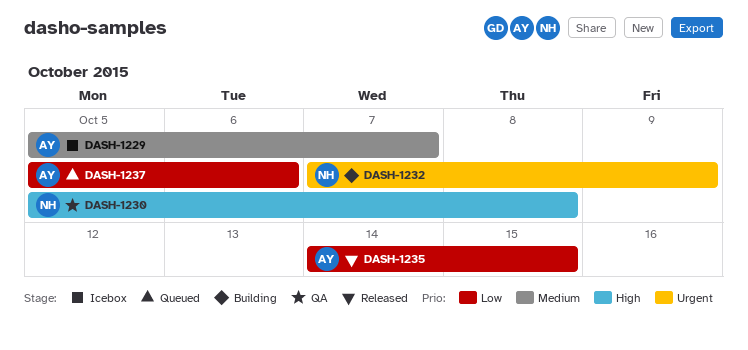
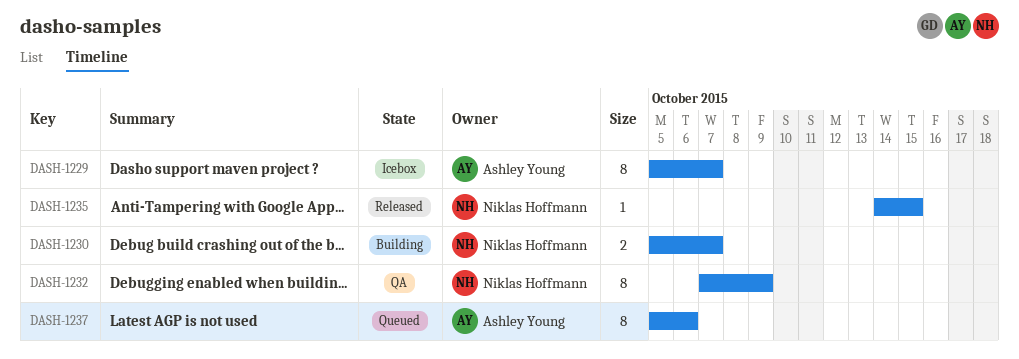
DASH-1230, status: QA -> Building
DASH-1230, due: Oct 8 -> Oct 7
DASH-1232, status: Building -> QA
DASH-1235, owner: Ashley Young -> Niklas Hoffmann

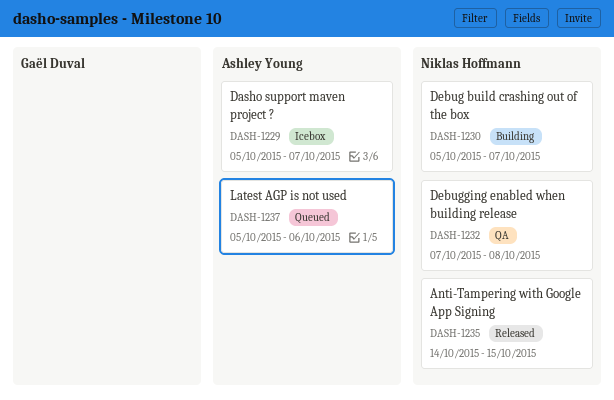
DASH-1232, due: Oct 9 -> Oct 8

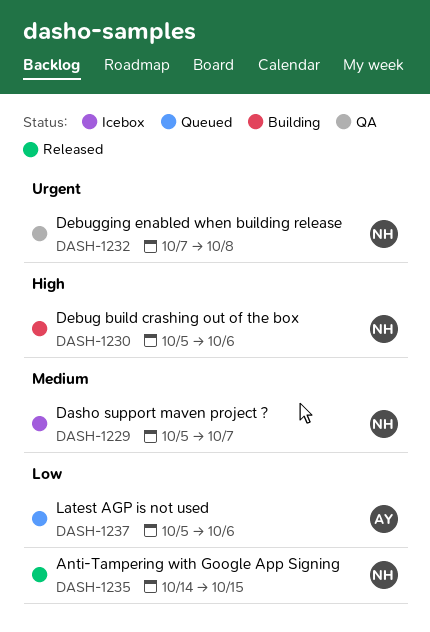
DASH-1229, owner: Ashley Young -> Niklas Hoffmann
DASH-1230, due: Oct 7 -> Oct 6

